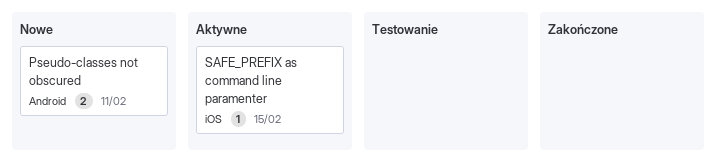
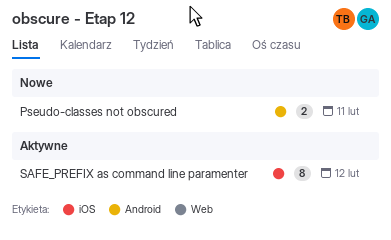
SAFE_PREFIX as command line paramenter, estimate: 1 -> 8
SAFE_PREFIX as command line paramenter, due: Feb 15 -> Feb 12

